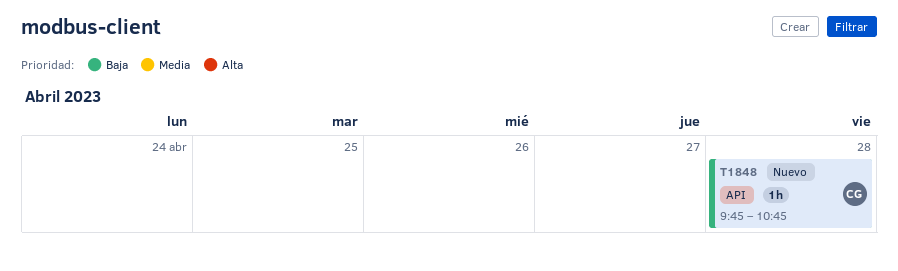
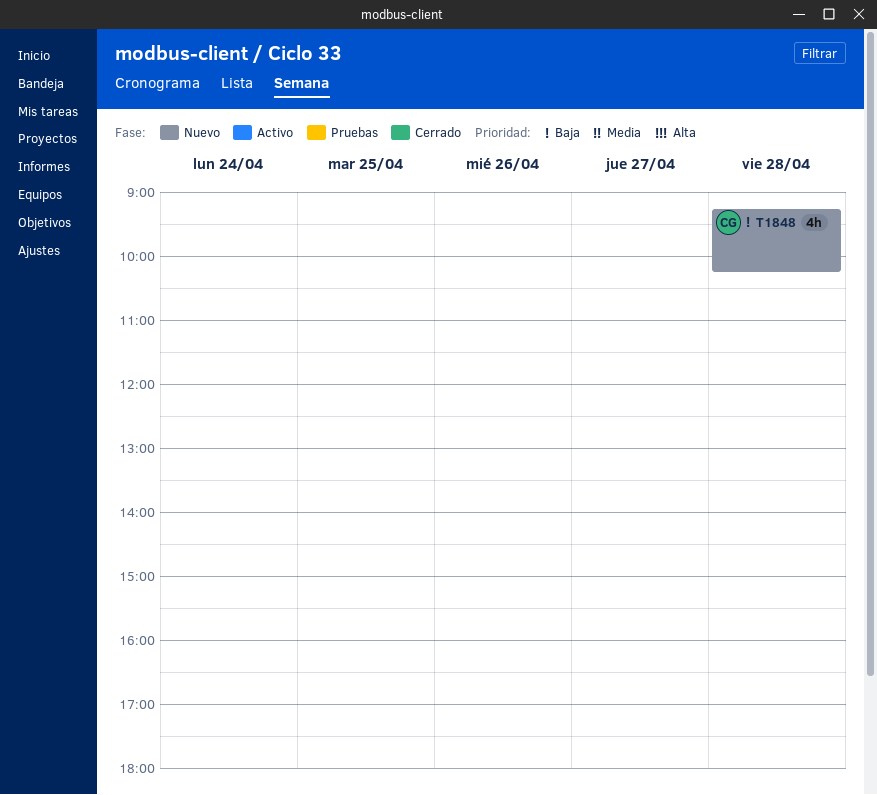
T1848, estimate: 1h -> 4h
T1848, begins: 09:45 -> 09:15
T1848, ends: 10:45 -> 10:15

